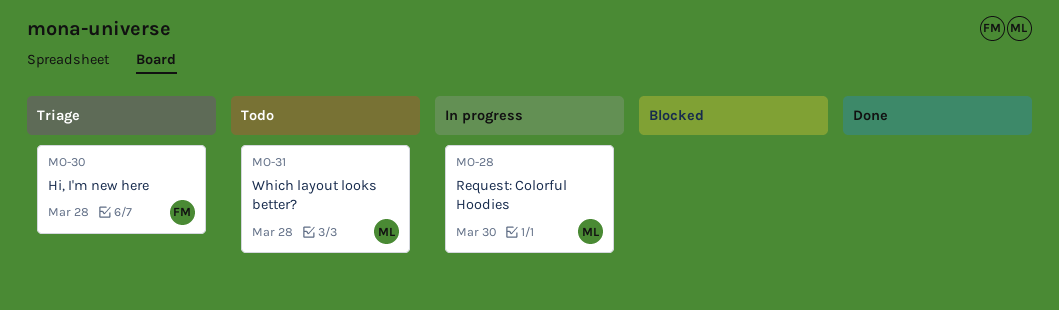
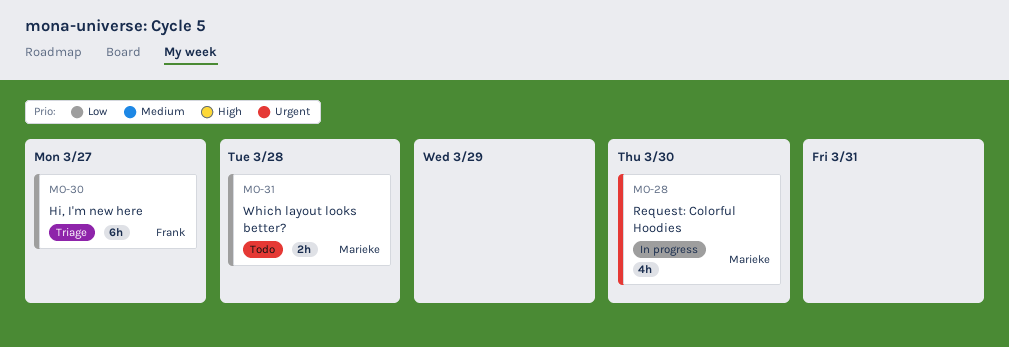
MO-30, due: Mar 28 -> Mar 27

